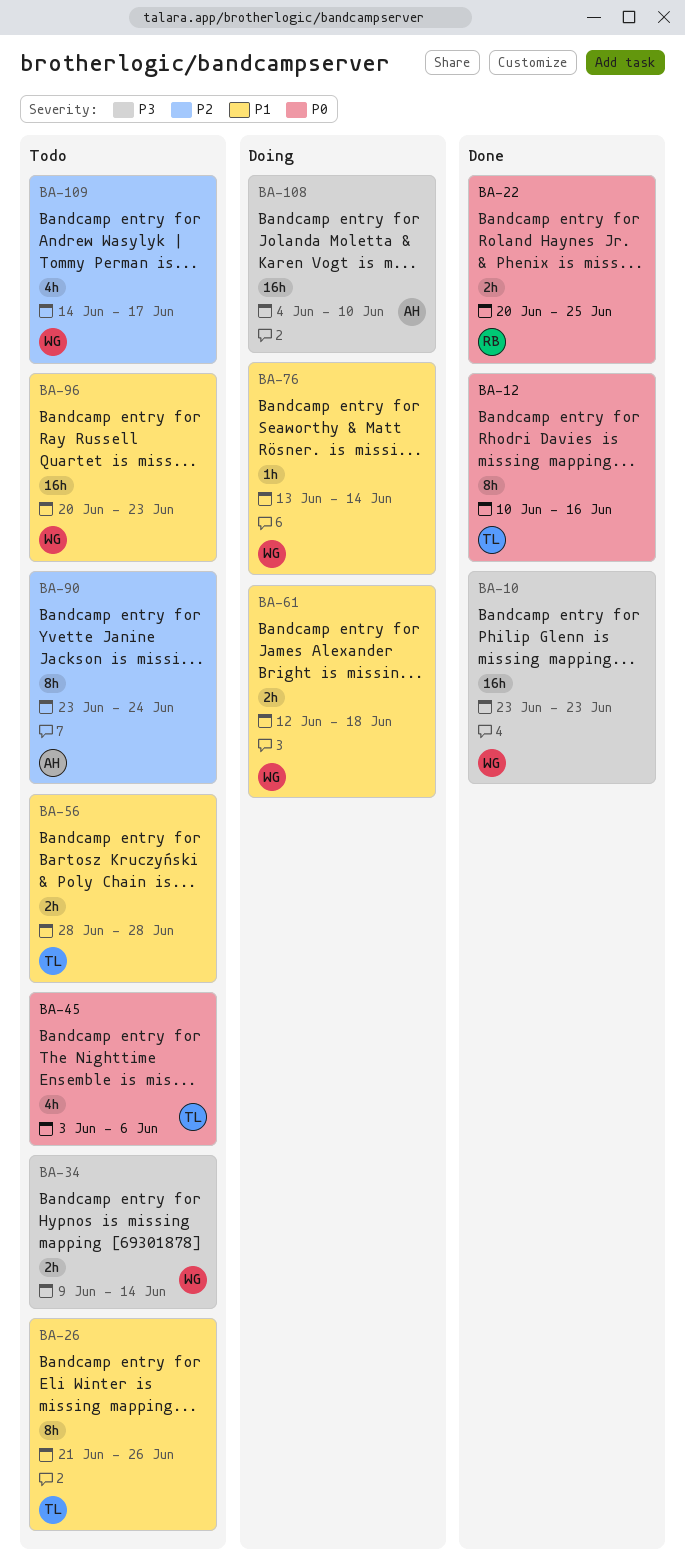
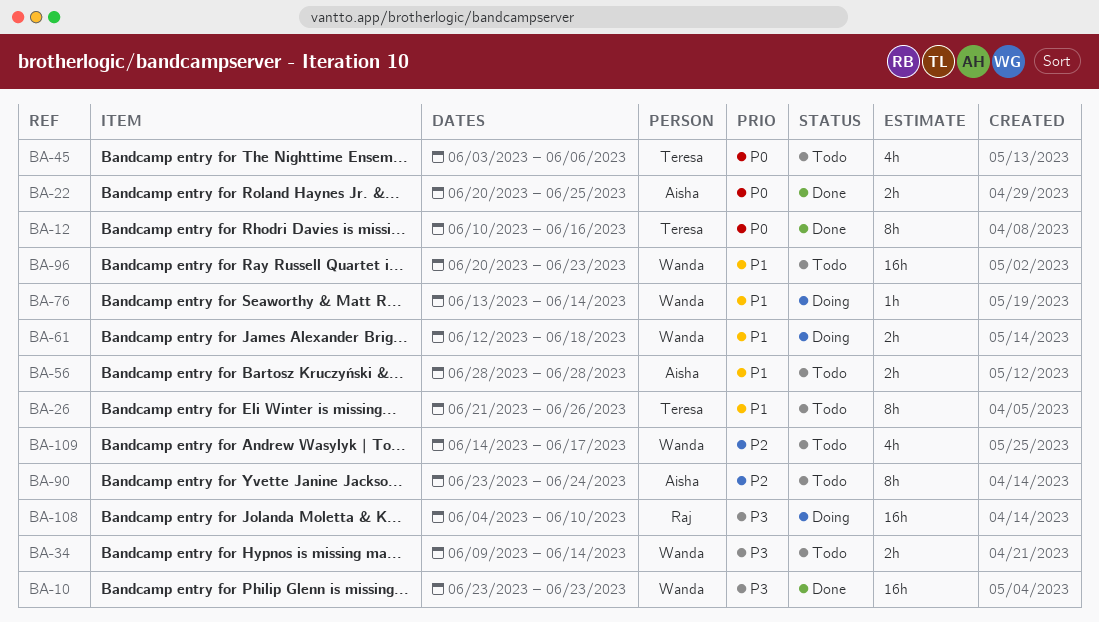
BA-22, owner: Raj -> Aisha
BA-56, owner: Teresa -> Aisha
BA-108, owner: Aisha -> Raj

